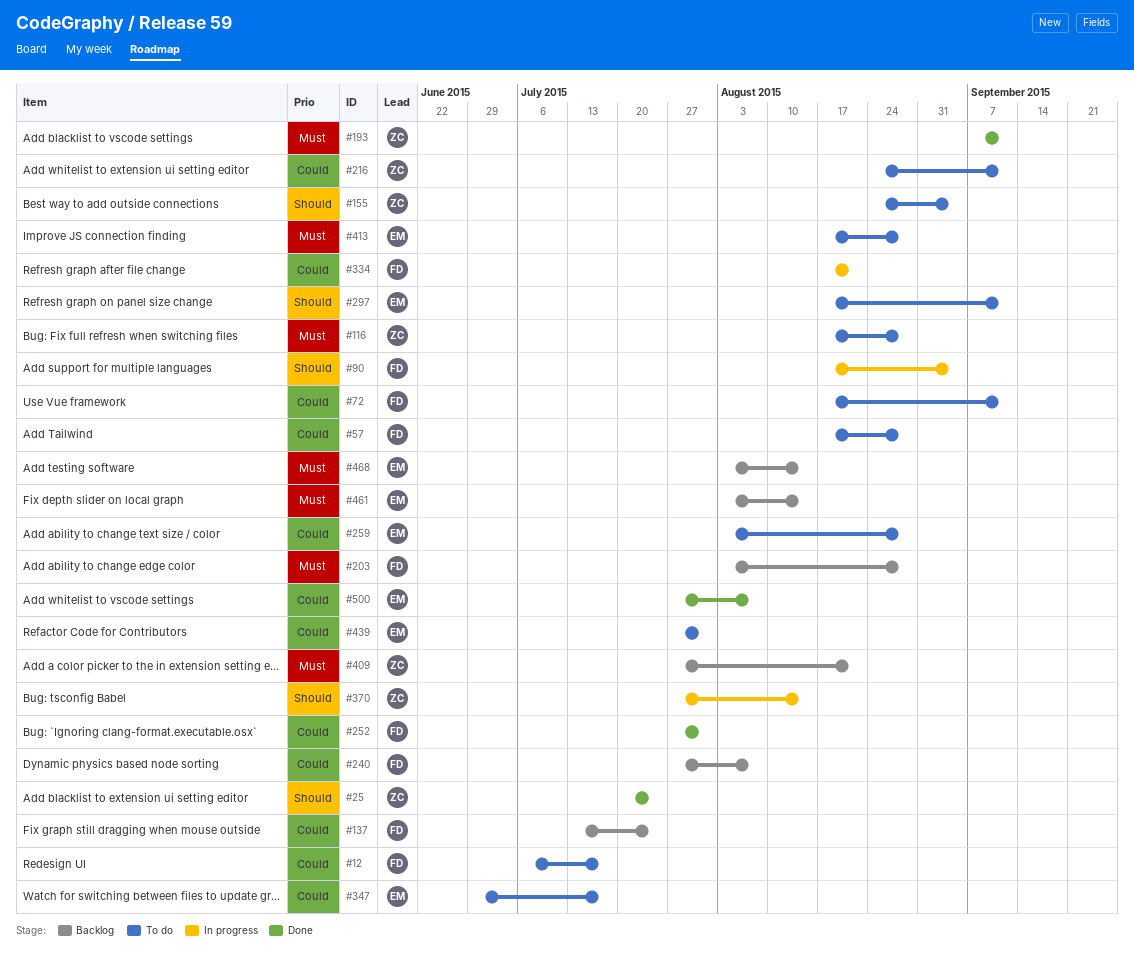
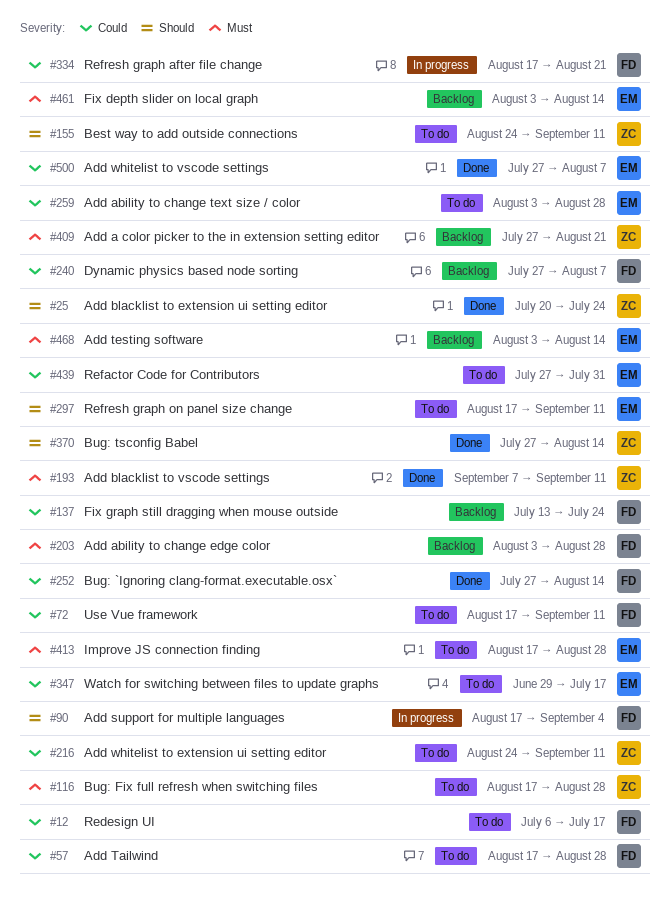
#155, due: Sep 4 -> Sep 11
#252, due: Jul 31 -> Aug 14
#370, status: In progress -> Done

